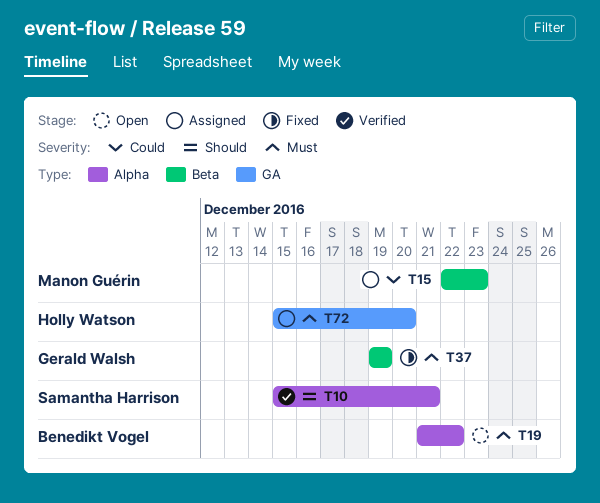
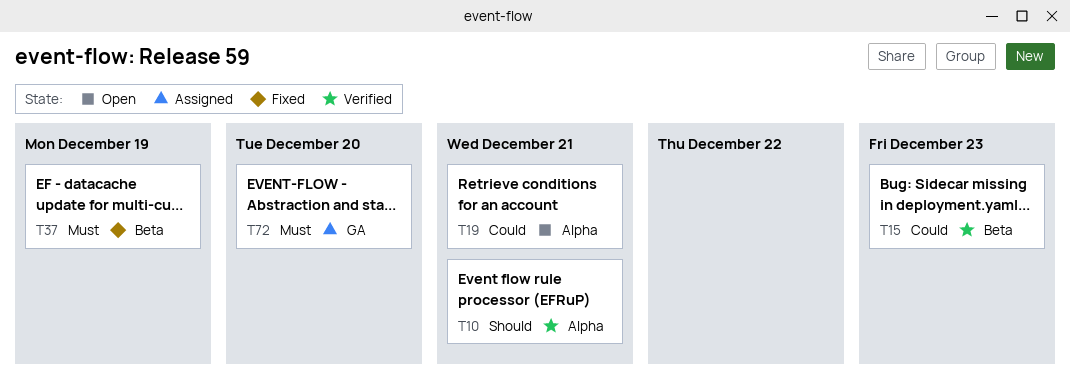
T15, status: Assigned -> Verified
T19, priority: Must -> Could
T19, due: Dec 22 -> Dec 21

